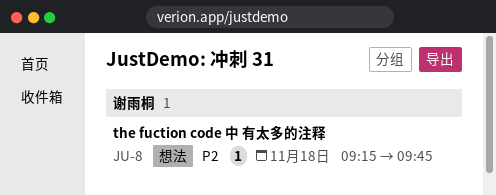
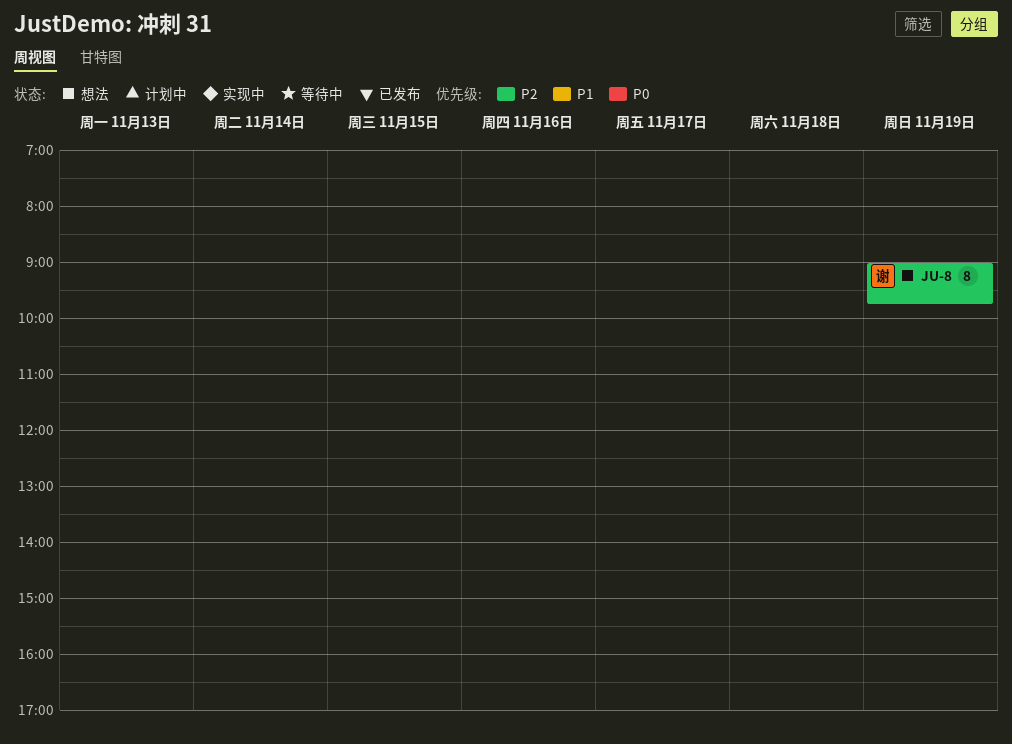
JU-8, estimate: 1 -> 8
JU-8, day: Nov 18 -> Nov 19
JU-8, begins: 09:15 -> 09:00

